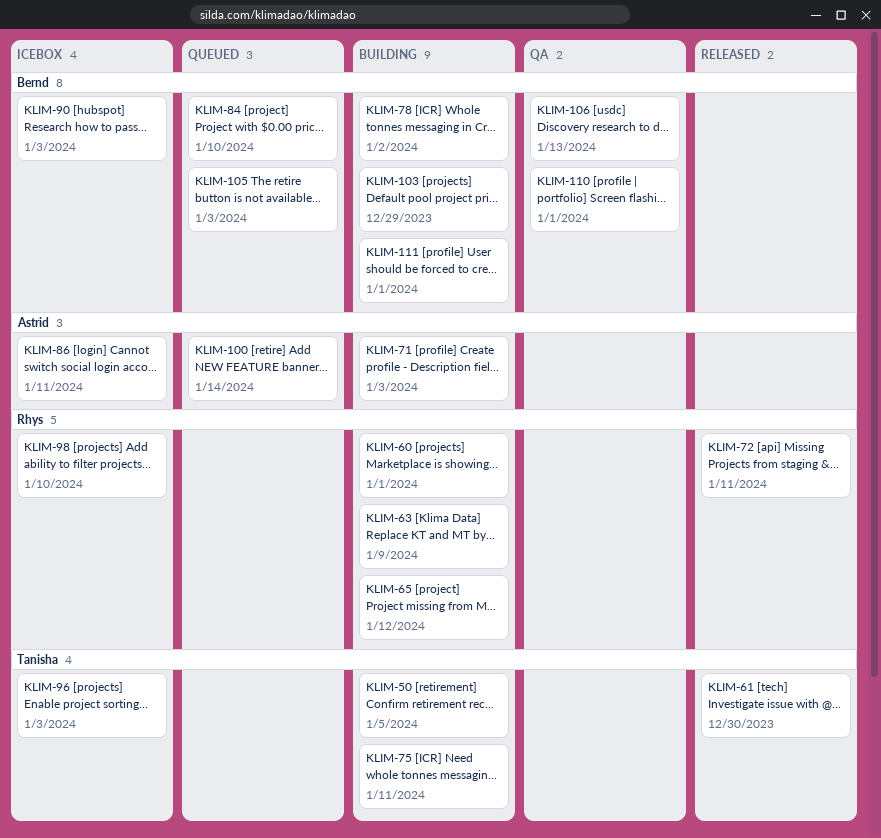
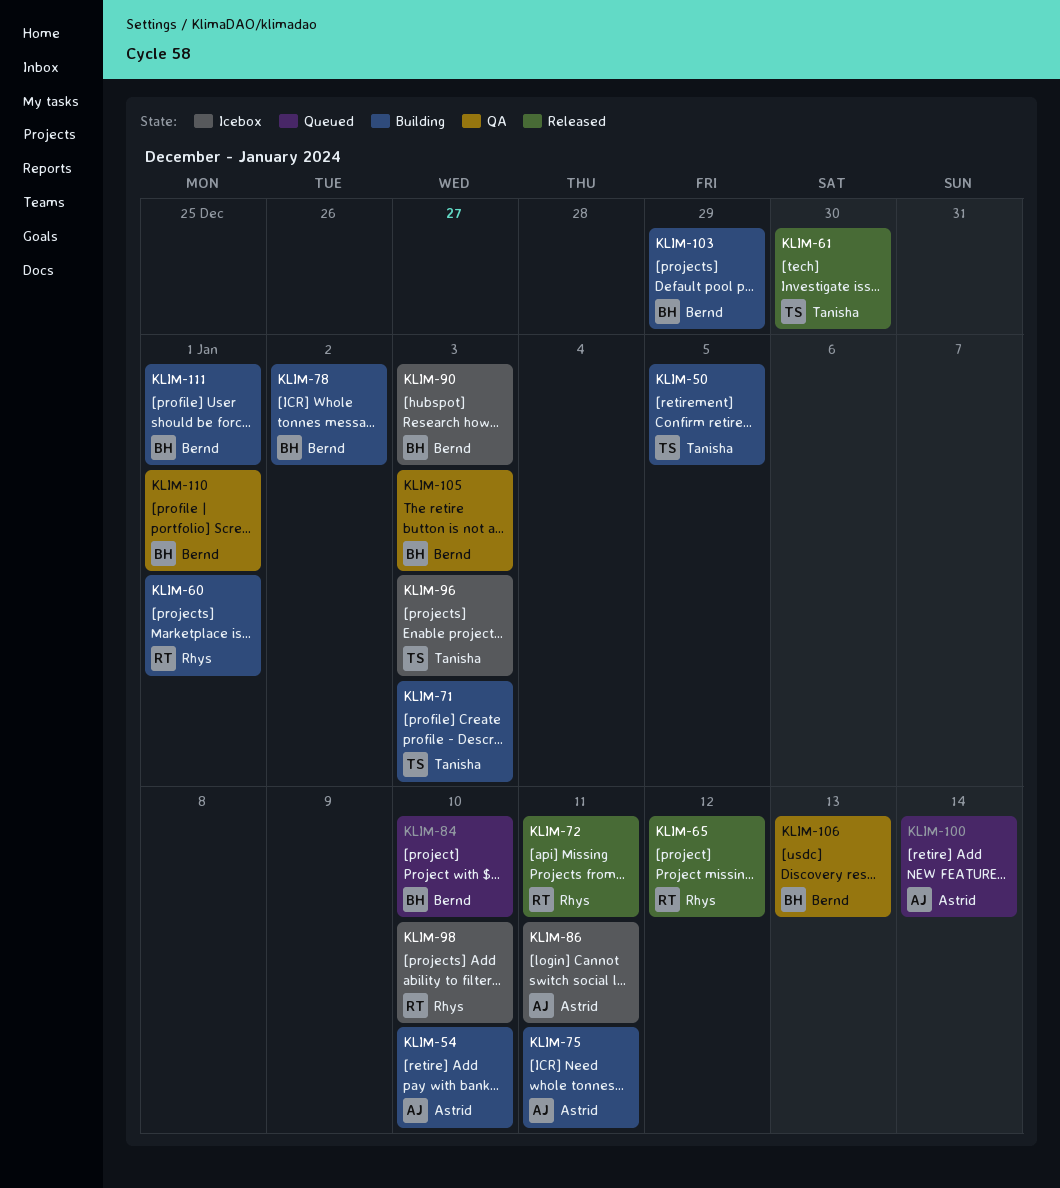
KLIM-54: none -> present
KLIM-63: present -> none
KLIM-65, status: Building -> Released
KLIM-71, owner: Astrid -> Tanisha
KLIM-75, owner: Tanisha -> Astrid
KLIM-105, status: Queued -> QA

